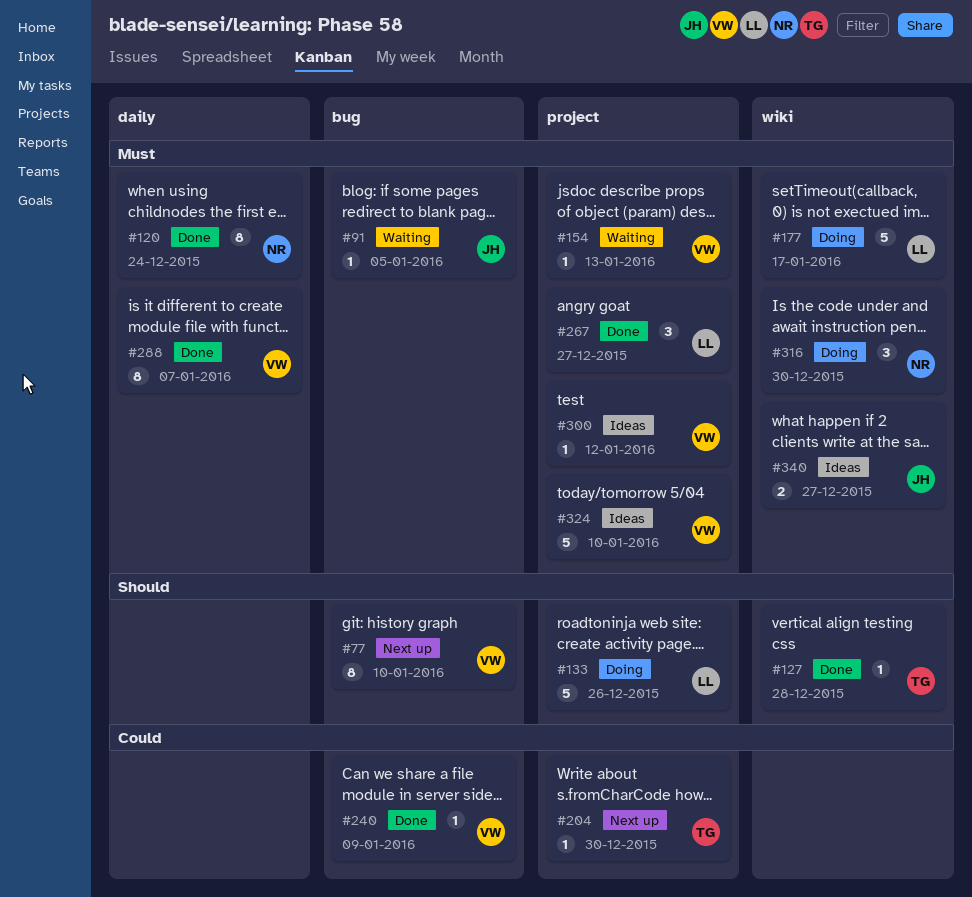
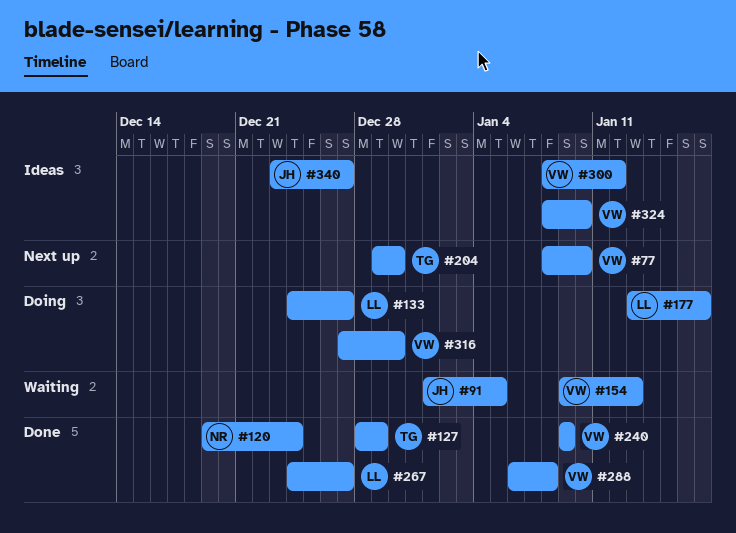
#127, due: Dec 28 -> Dec 29
#133, due: Dec 26 -> Dec 27
#288, due: Jan 7 -> Jan 8
#316, owner: NR -> VW

